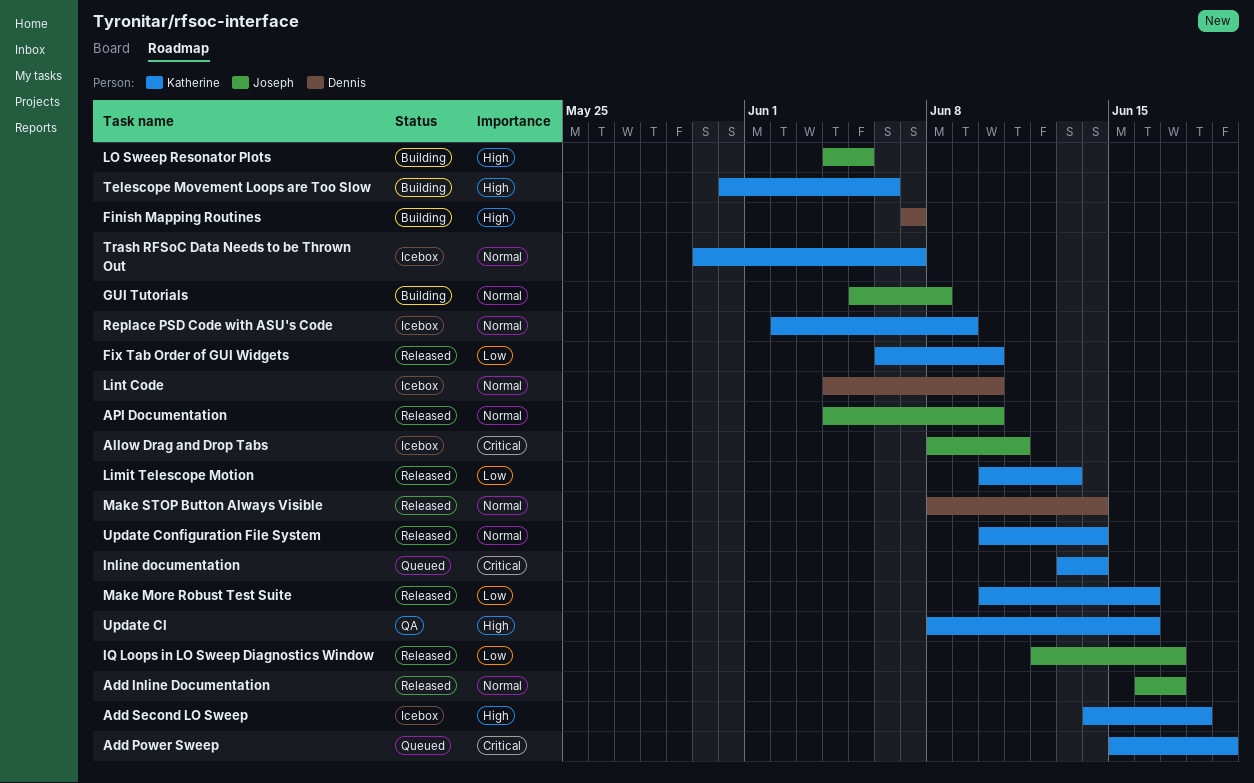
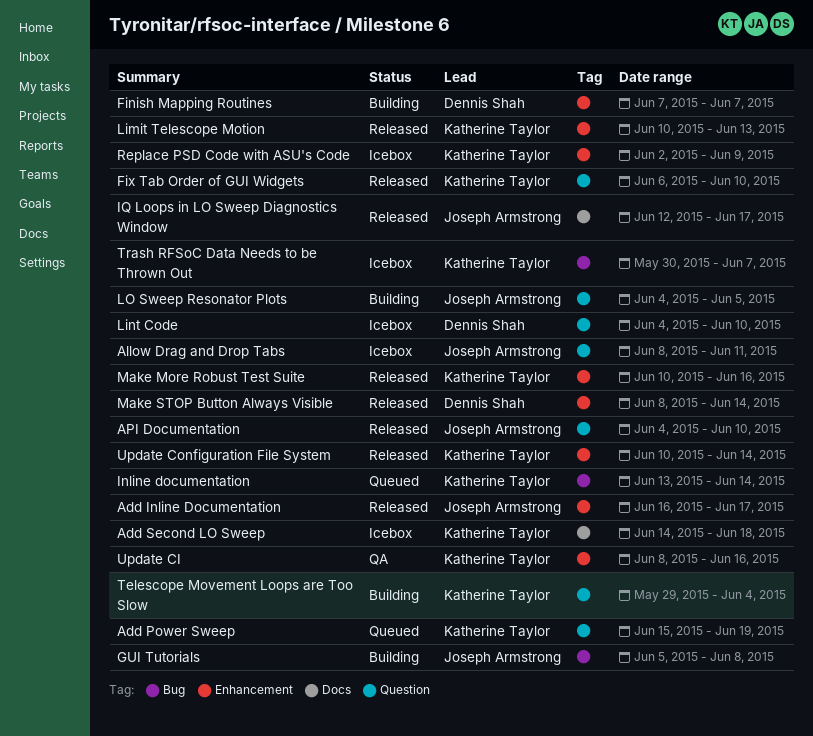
Telescope Movement Loops are Too Slow, start: May 31 -> May 29
Telescope Movement Loops are Too Slow, due: Jun 6 -> Jun 4

